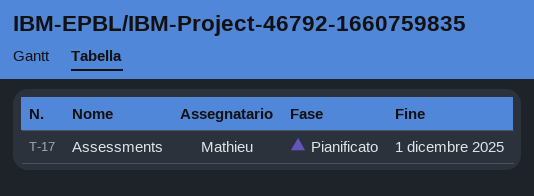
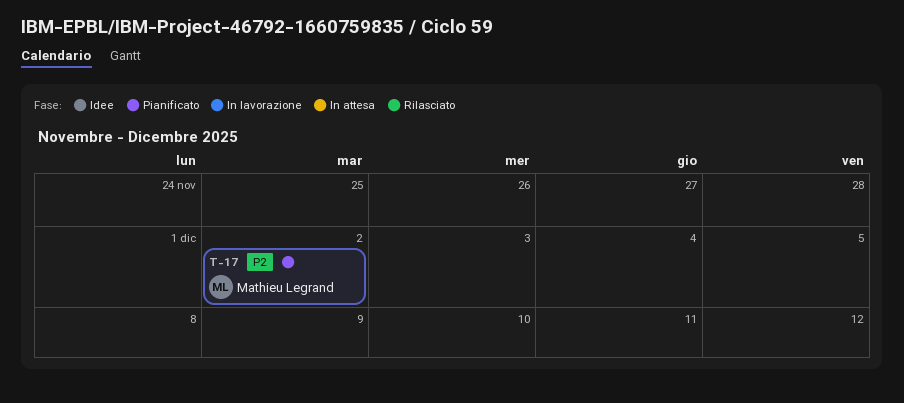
T-17, due: Dec 1 -> Dec 2

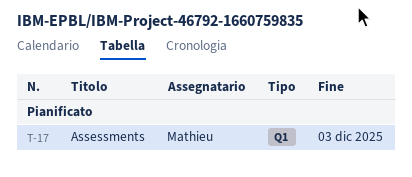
T-17, due: Dec 2 -> Dec 3

